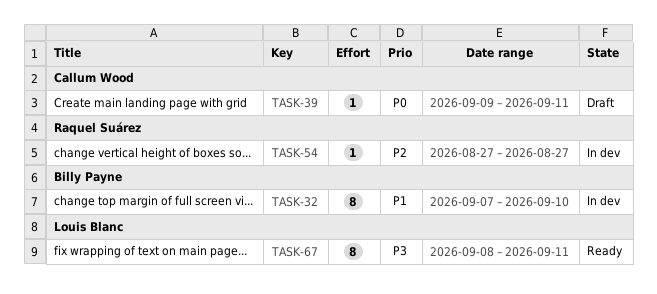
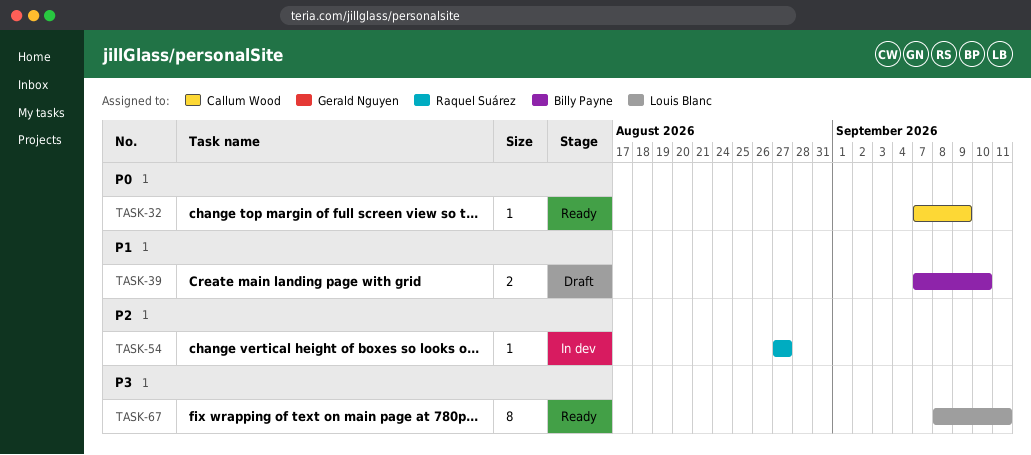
TASK-32, status: In dev -> Ready
TASK-32, owner: Billy Payne -> Callum Wood
TASK-32, priority: P1 -> P0
TASK-32, estimate: 8 -> 1
TASK-32, due: Sep 10 -> Sep 9
TASK-39, owner: Callum Wood -> Billy Payne
TASK-39, priority: P0 -> P1
TASK-39, estimate: 1 -> 2
TASK-39, start: Sep 9 -> Sep 7
TASK-39, due: Sep 11 -> Sep 10

